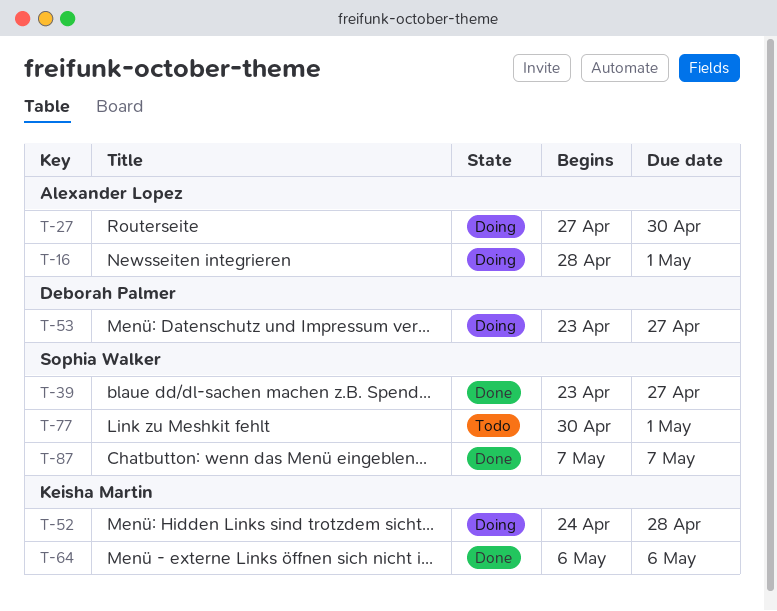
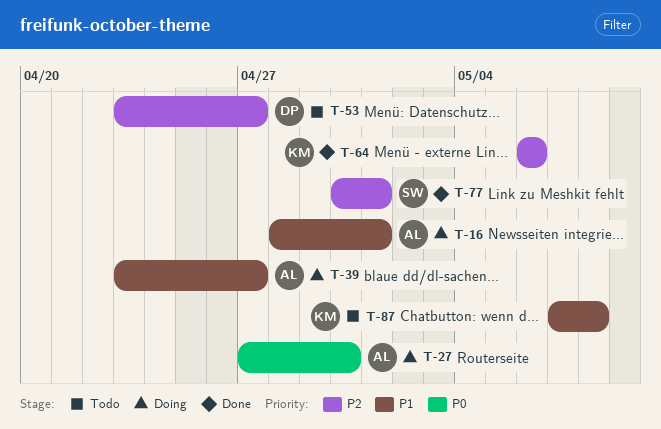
T-39, status: Done -> Doing
T-39, owner: Sophia Walker -> Alexander Lopez
T-52: present -> none
T-53, status: Doing -> Todo
T-77, status: Todo -> Done
T-87, status: Done -> Todo
T-87, owner: Sophia Walker -> Keisha Martin
T-87, due: May 7 -> May 8

